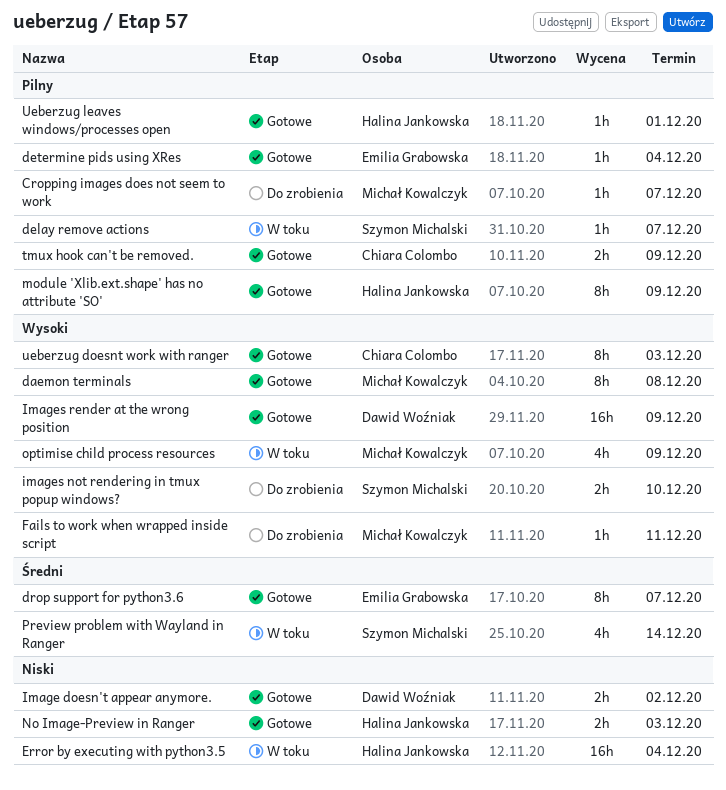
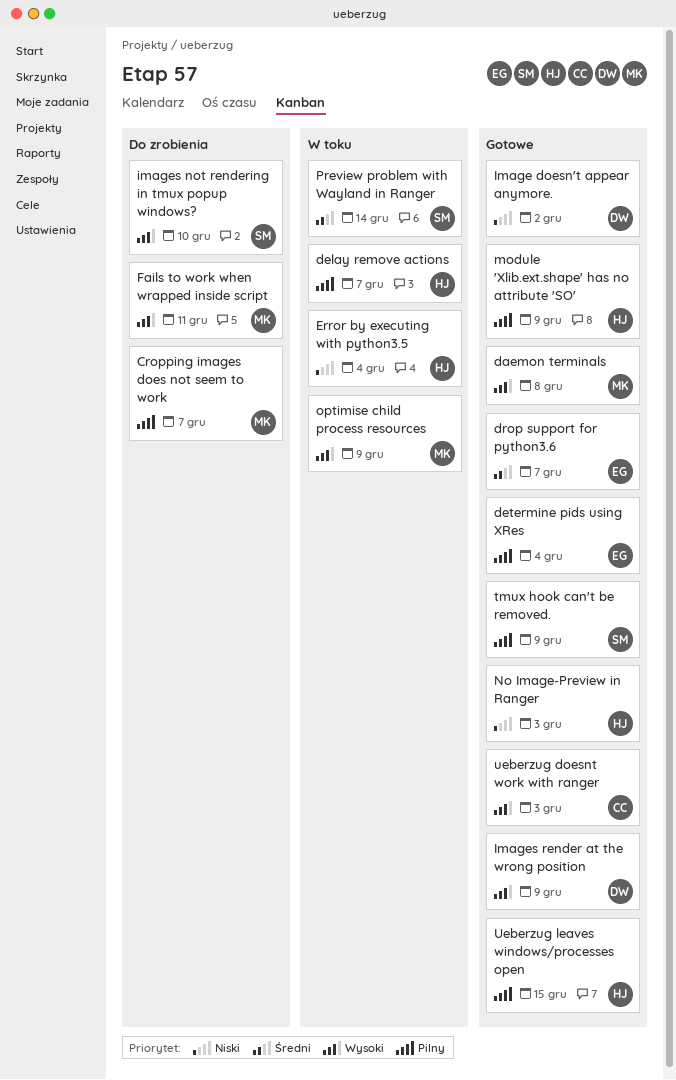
delay remove actions, owner: Szymon Michalski -> Halina Jankowska
tmux hook can't be removed., owner: Chiara Colombo -> Szymon Michalski
Ueberzug leaves windows/processes open, due: Dec 1 -> Dec 15

